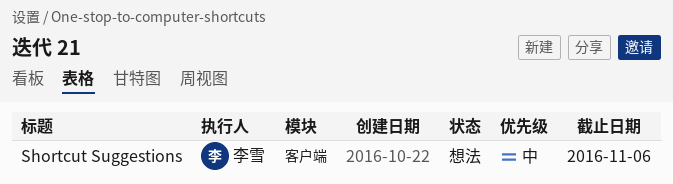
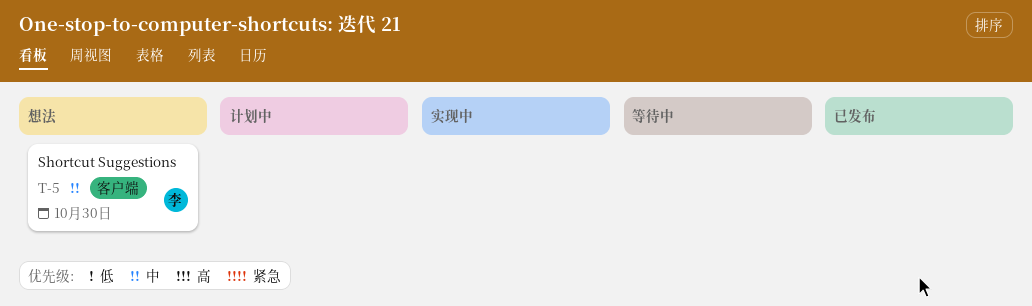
Shortcut Suggestions, due: Nov 6 -> Oct 30

